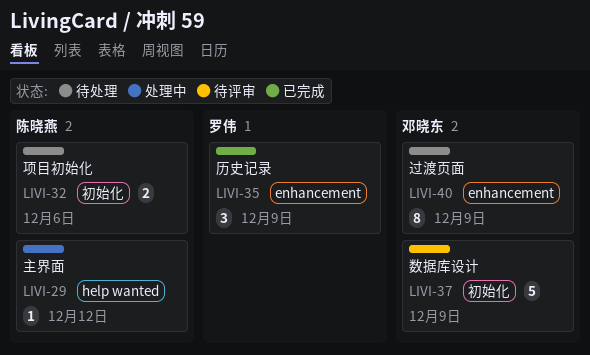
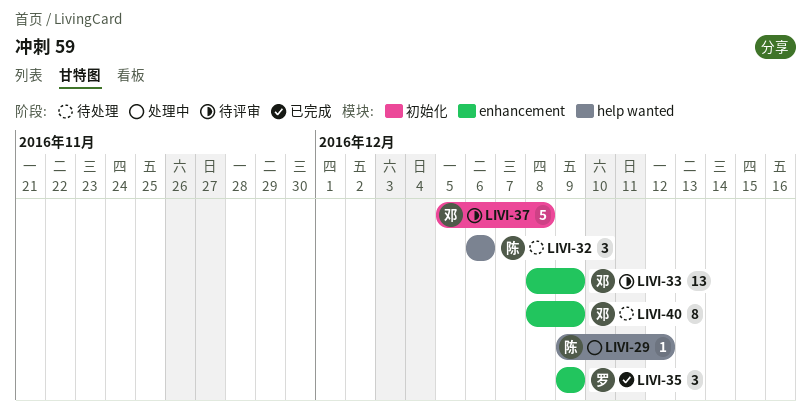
LIVI-32, label: 初始化 -> help wanted
LIVI-32, estimate: 2 -> 3
LIVI-33: none -> present
LIVI-37, due: Dec 9 -> Dec 8

